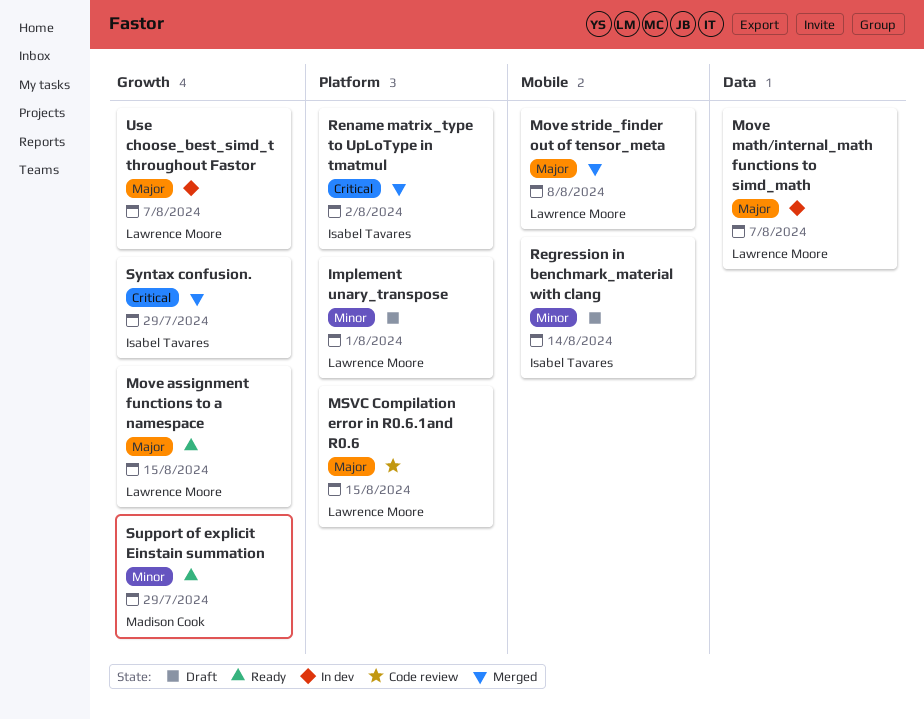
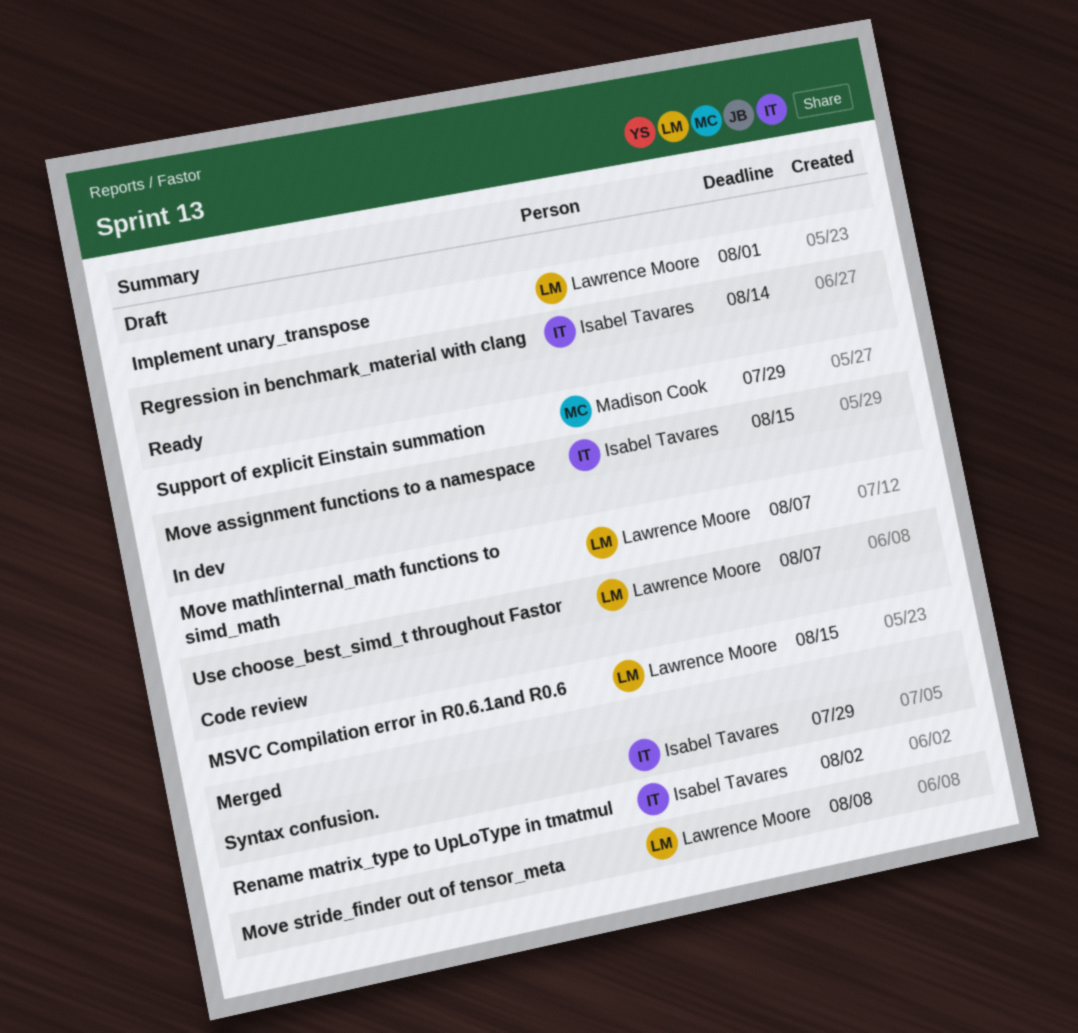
Move assignment functions to a namespace, owner: Lawrence Moore -> Isabel Tavares

